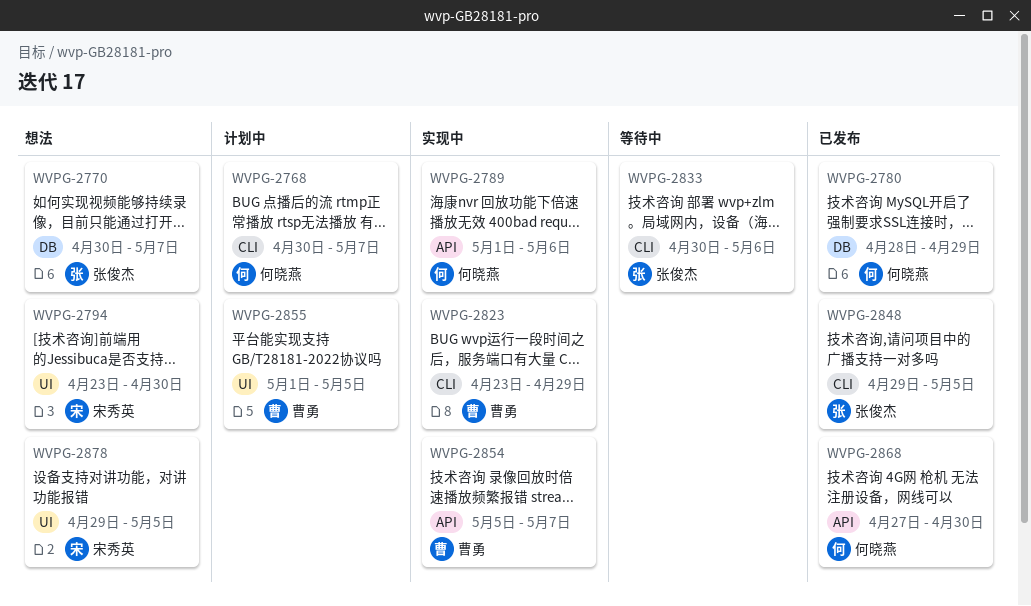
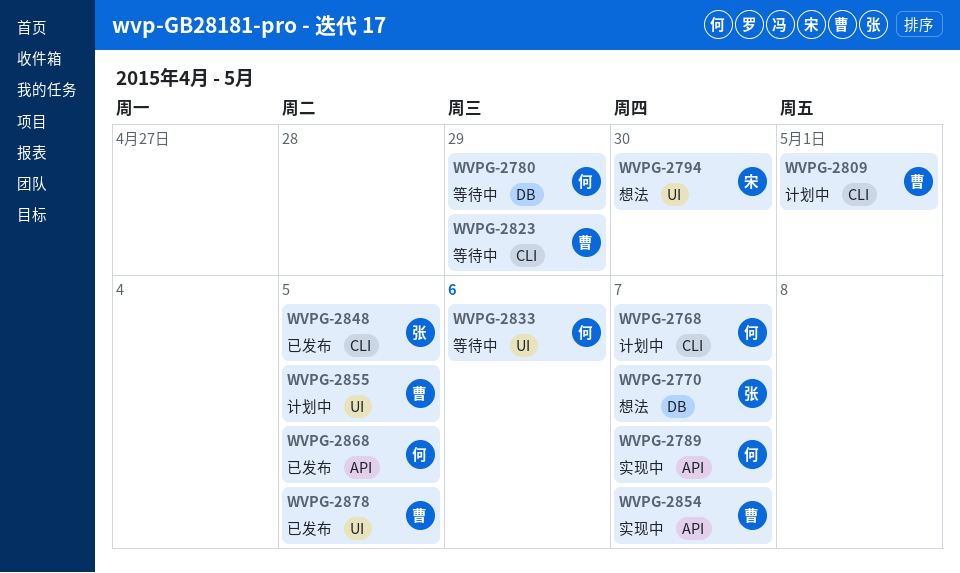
WVPG-2780, status: 已发布 -> 等待中
WVPG-2789, due: May 6 -> May 7
WVPG-2809: none -> present
WVPG-2823, status: 实现中 -> 等待中
WVPG-2833, owner: 张俊杰 -> 何晓燕
WVPG-2833, label: CLI -> UI
WVPG-2868, due: Apr 30 -> May 5
WVPG-2878, status: 想法 -> 已发布
WVPG-2878, owner: 宋秀英 -> 曹勇

